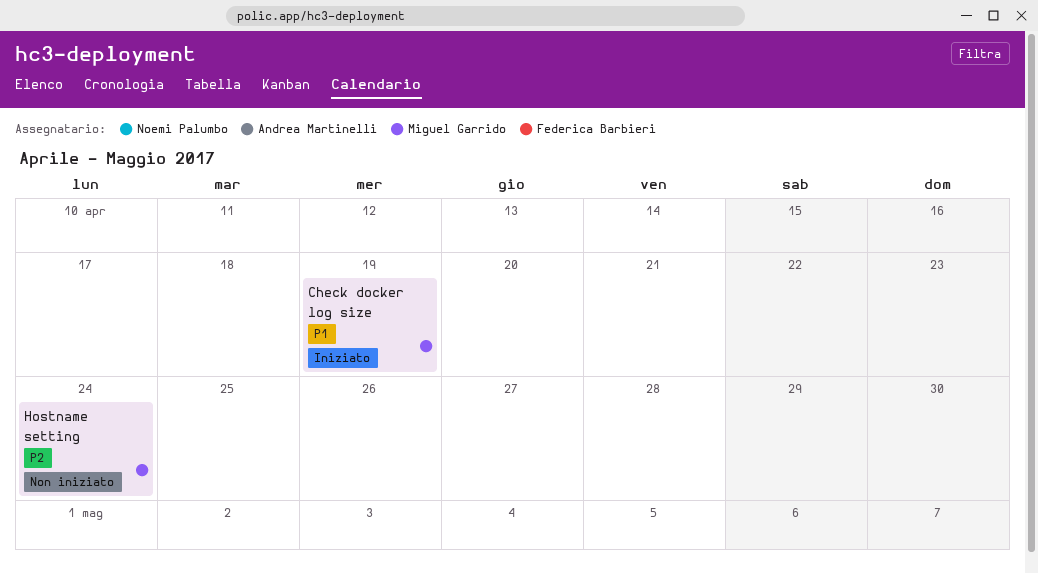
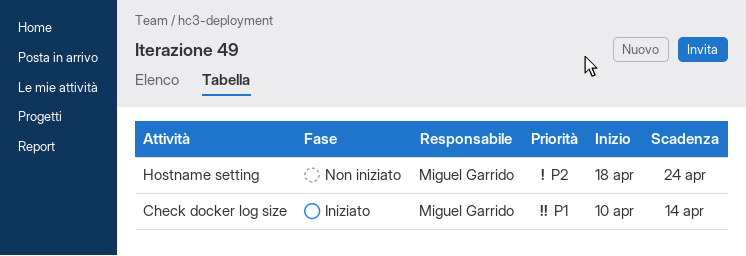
Check docker log size, due: Apr 19 -> Apr 14

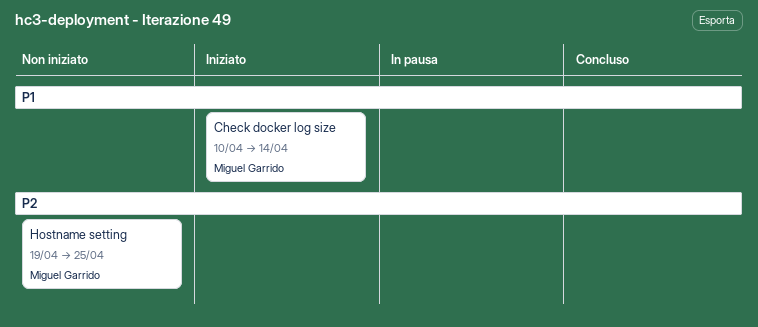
Hostname setting, start: Apr 18 -> Apr 19
Hostname setting, due: Apr 24 -> Apr 25

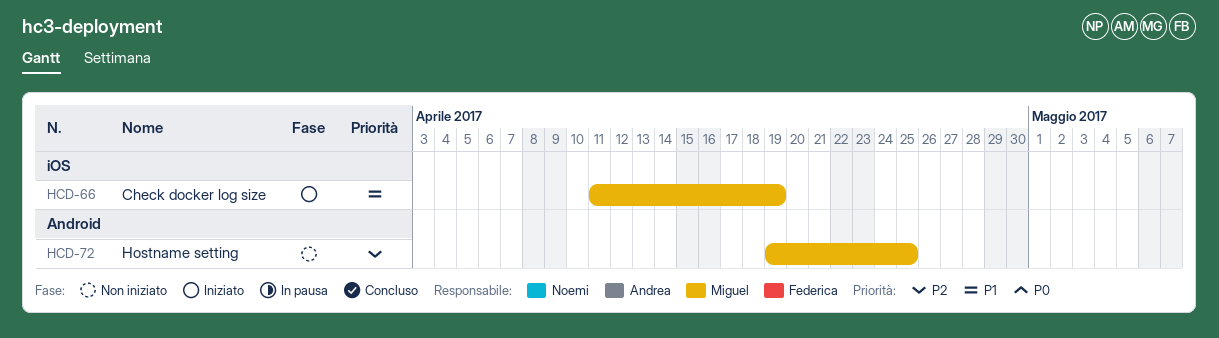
Check docker log size, start: Apr 10 -> Apr 11
Check docker log size, due: Apr 14 -> Apr 19

